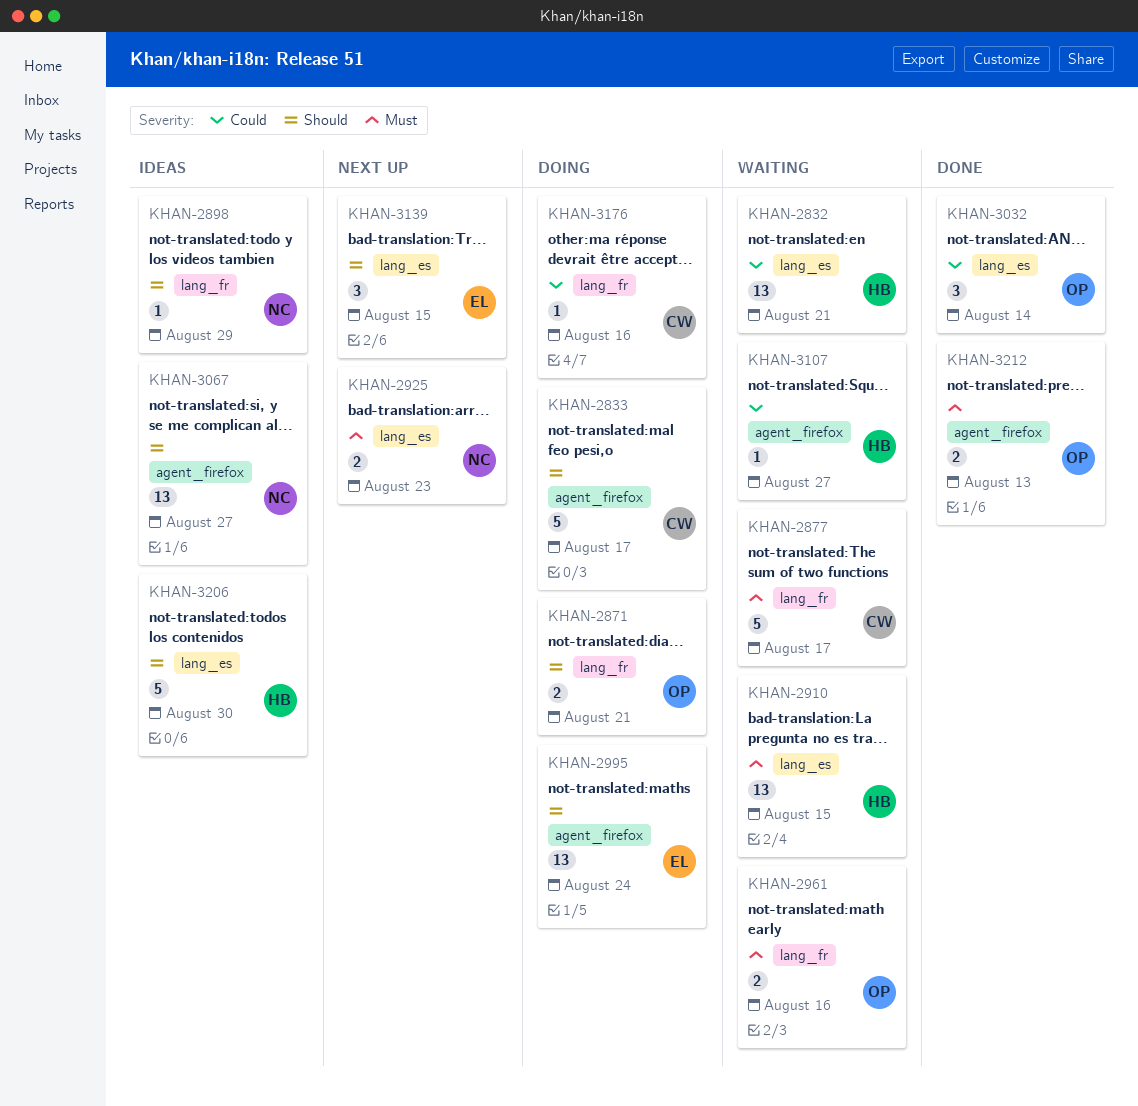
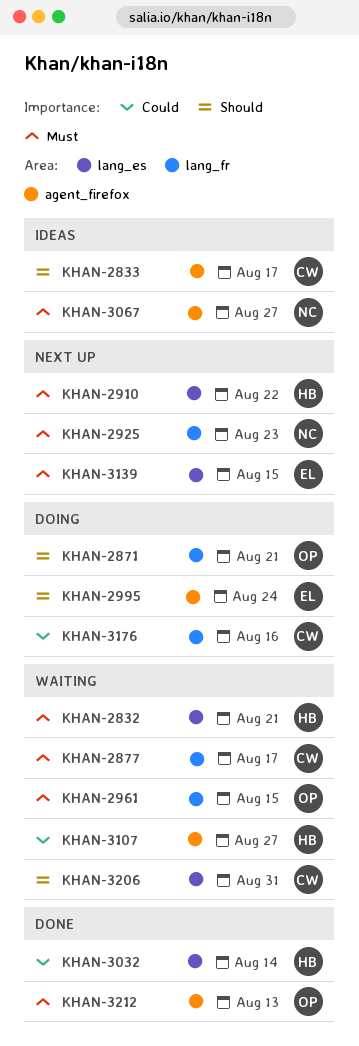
KHAN-2832, priority: Could -> Must
KHAN-2833, status: Doing -> Ideas
KHAN-2898: present -> none
KHAN-2910, status: Waiting -> Next up
KHAN-2910, due: Aug 15 -> Aug 22
KHAN-2925, label: lang_es -> lang_fr
KHAN-2961, due: Aug 16 -> Aug 15
KHAN-3032, owner: OP -> HB
KHAN-3067, priority: Should -> Must
KHAN-3139, priority: Should -> Must
KHAN-3206, status: Ideas -> Waiting
KHAN-3206, owner: HB -> CW
KHAN-3206, due: Aug 30 -> Aug 31

